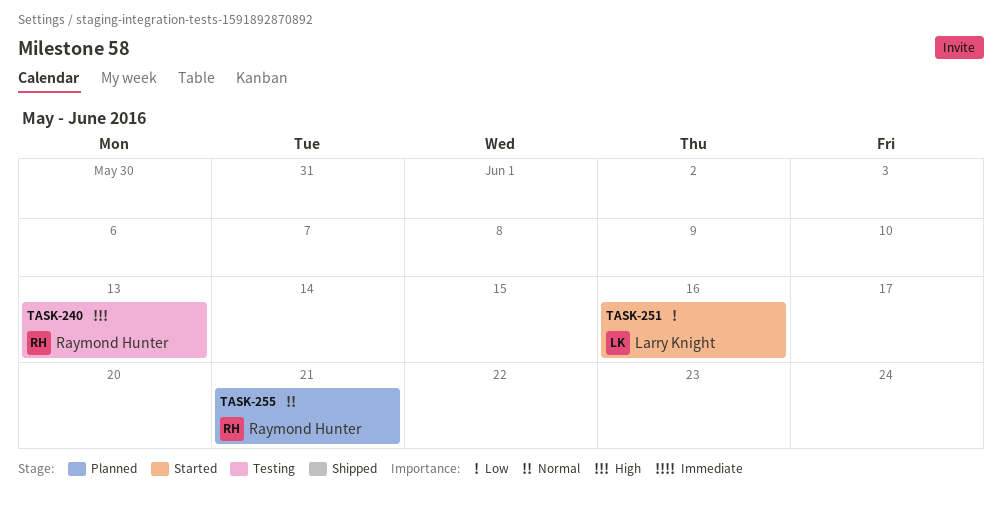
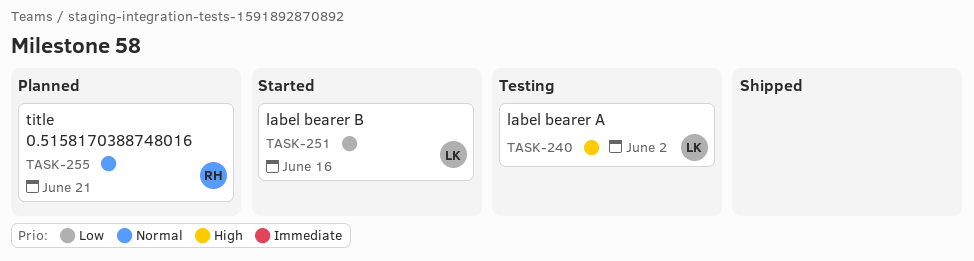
TASK-240, owner: Raymond Hunter -> Larry Knight
TASK-240, due: Jun 13 -> Jun 2

